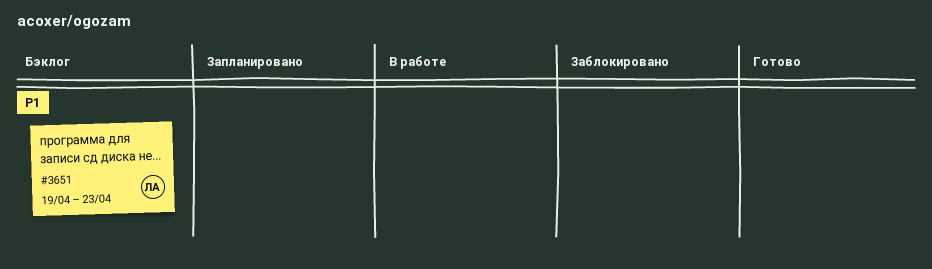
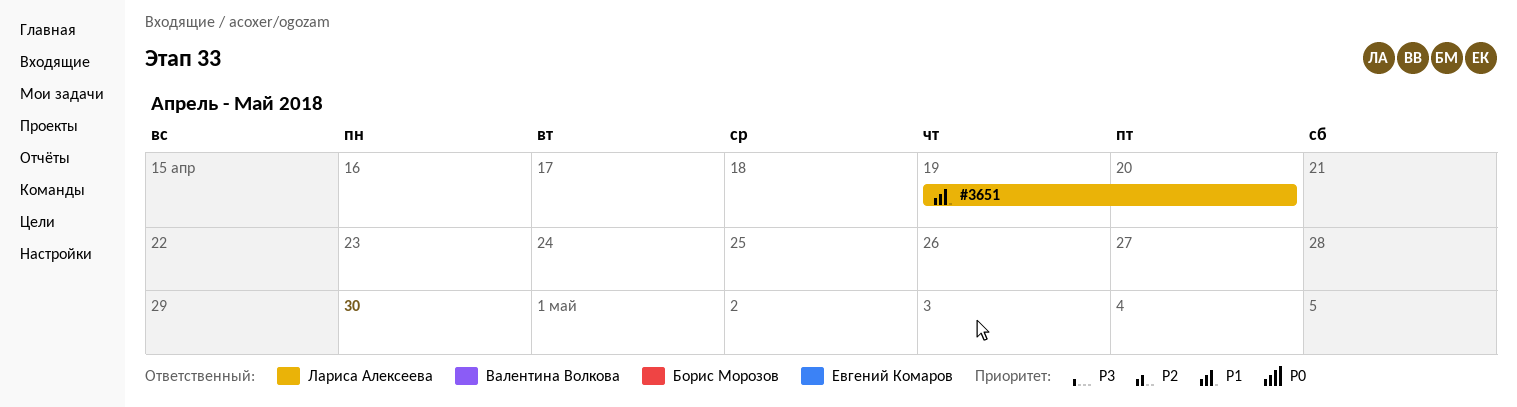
#3651, due: Apr 23 -> Apr 20

